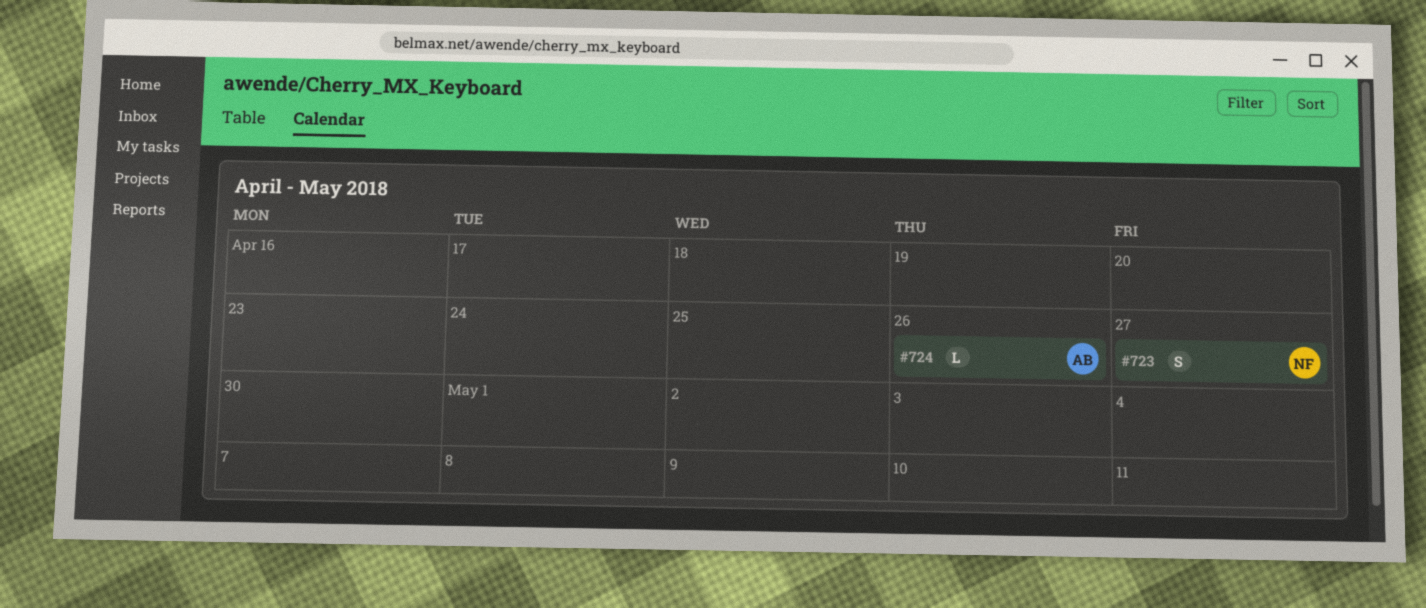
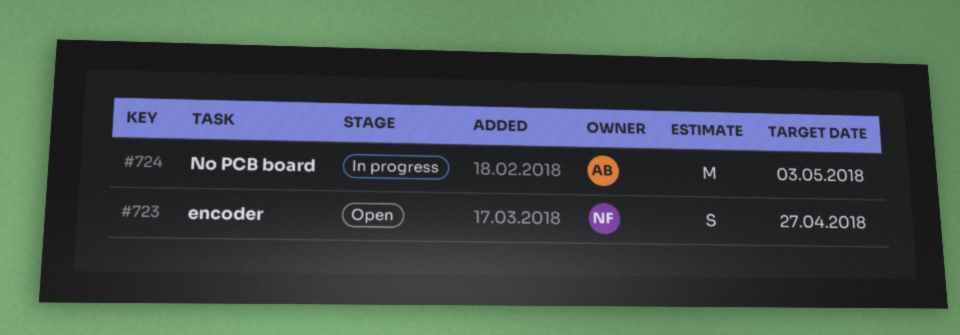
#724, estimate: L -> M
#724, due: Apr 26 -> May 3

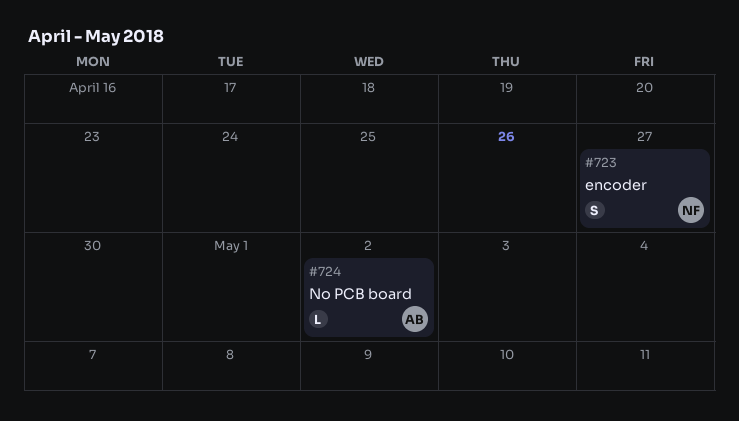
#724, estimate: M -> L
#724, due: May 3 -> May 2

